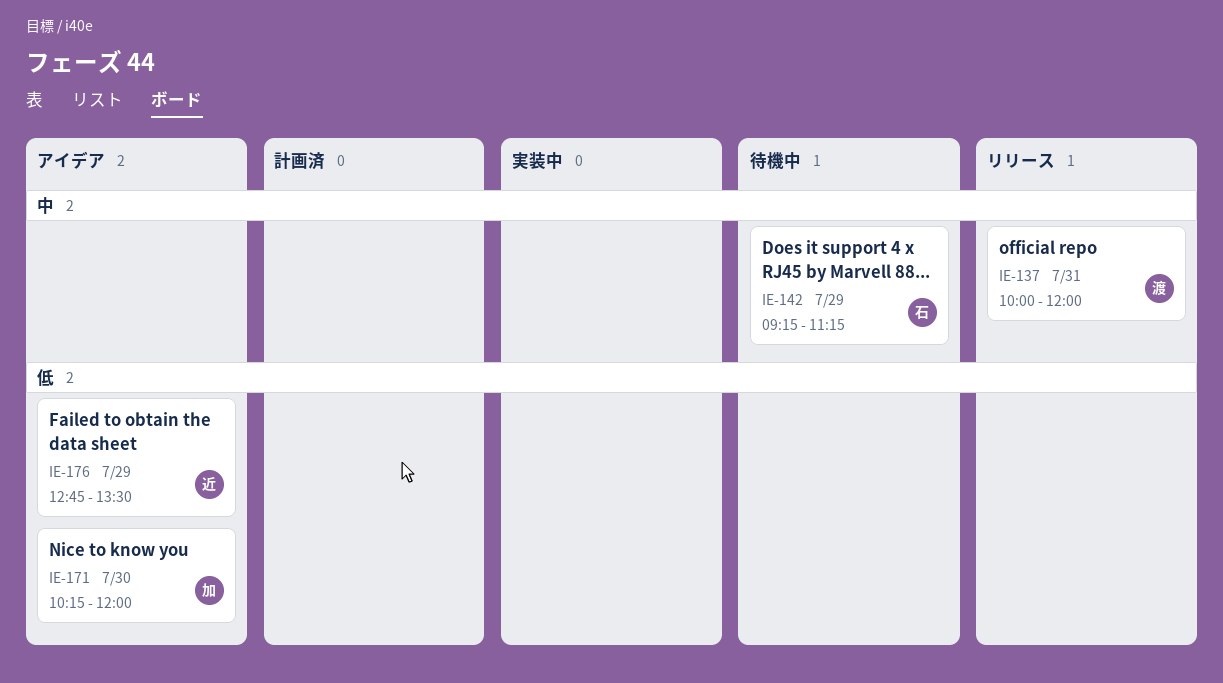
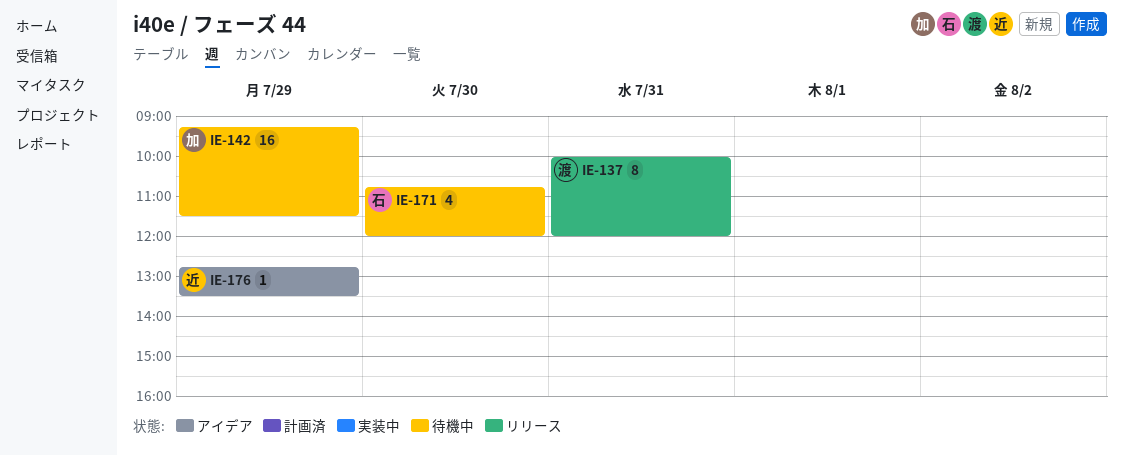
IE-142, owner: 石 -> 加
IE-142, ends: 11:15 -> 11:30
IE-171, status: アイデア -> 待機中
IE-171, owner: 加 -> 石
IE-171, begins: 10:15 -> 10:45

